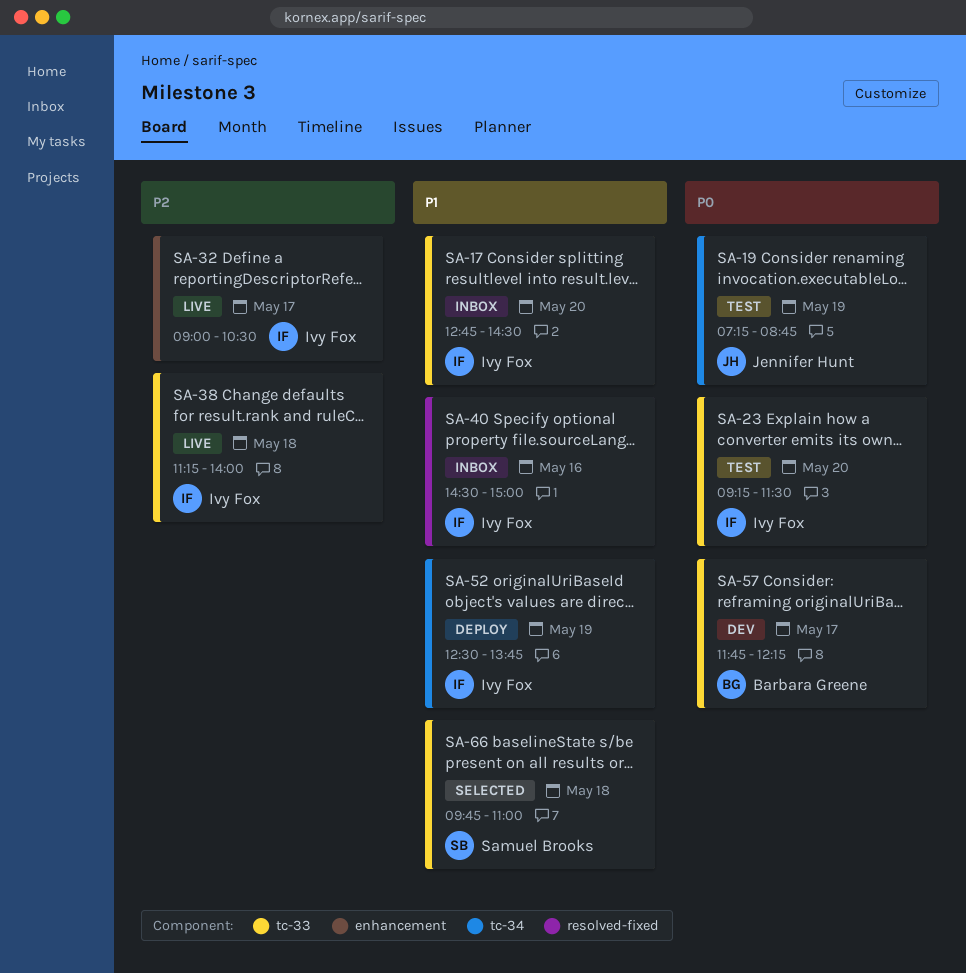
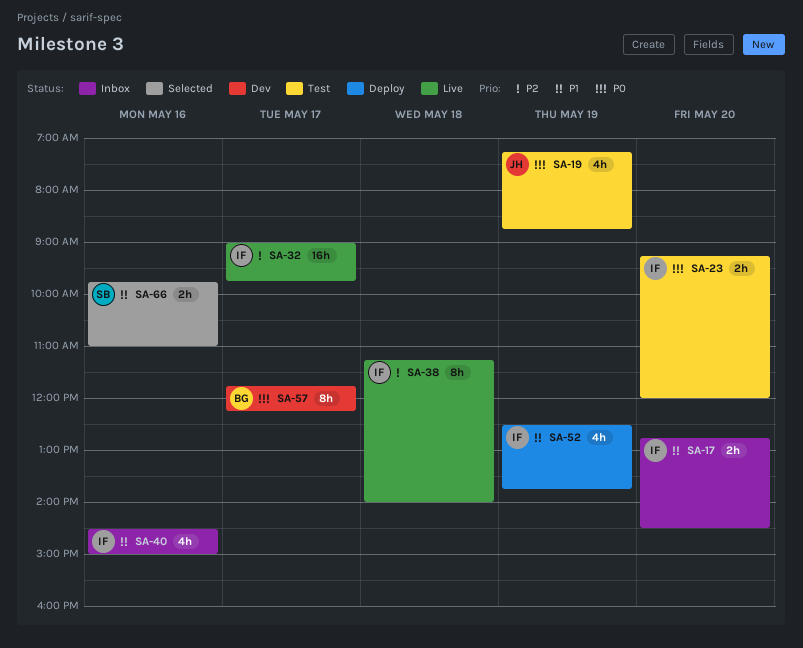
SA-23, ends: 11:30 -> 12:00
SA-32, ends: 10:30 -> 09:45
SA-66, day: May 18 -> May 16

